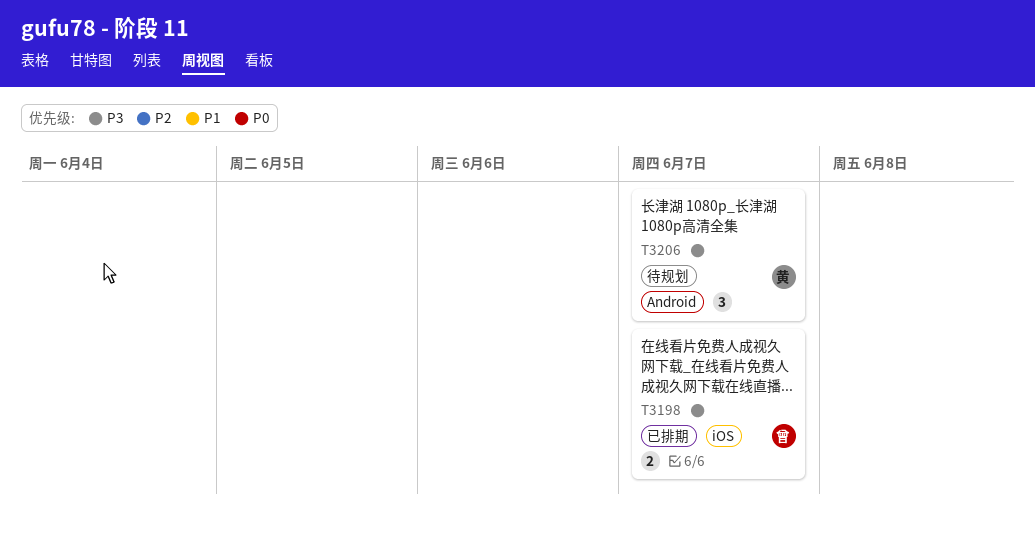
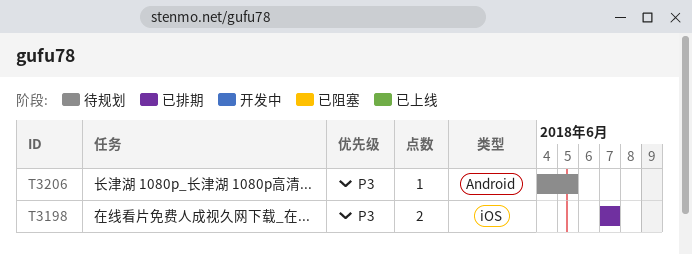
T3206, estimate: 3 -> 1
T3206, due: Jun 7 -> Jun 5

